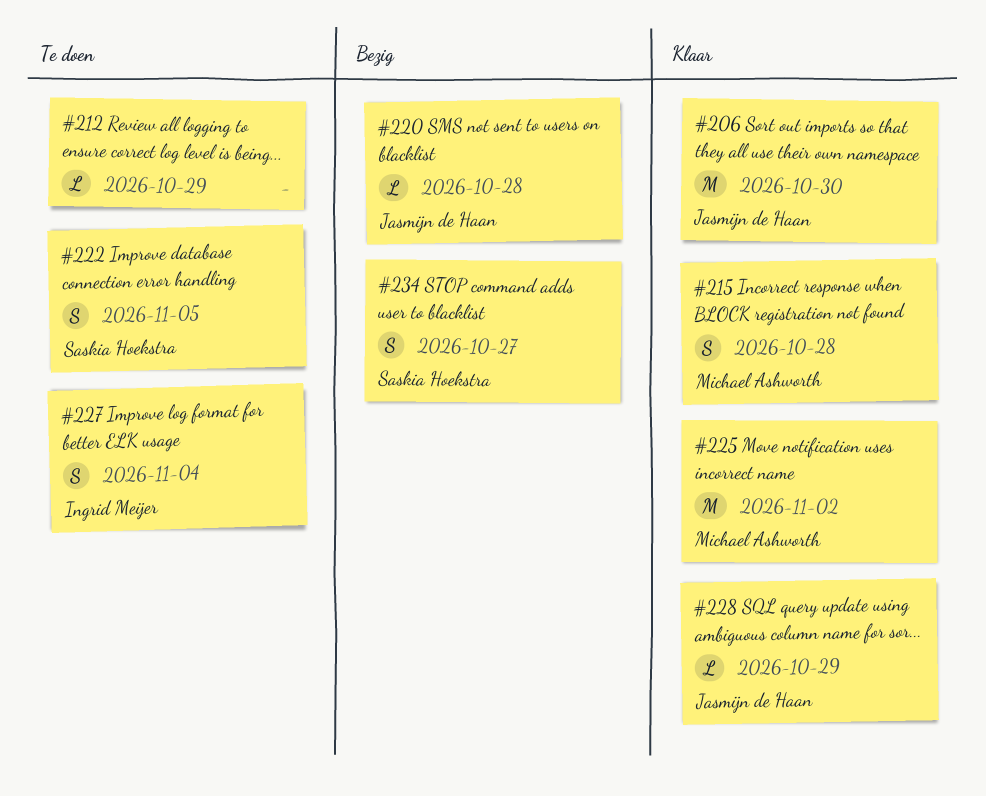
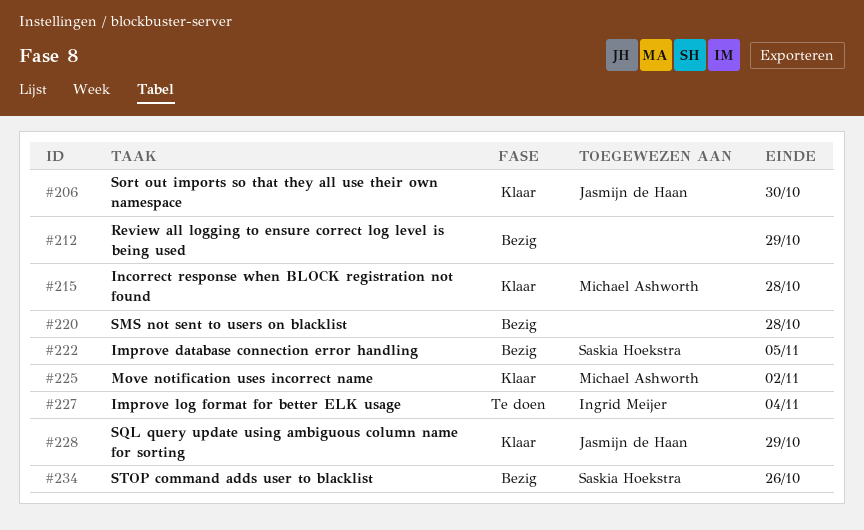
#212, status: Te doen -> Bezig
#220, owner: Jasmijn de Haan -> none
#222, status: Te doen -> Bezig
#234, due: Oct 27 -> Oct 26

